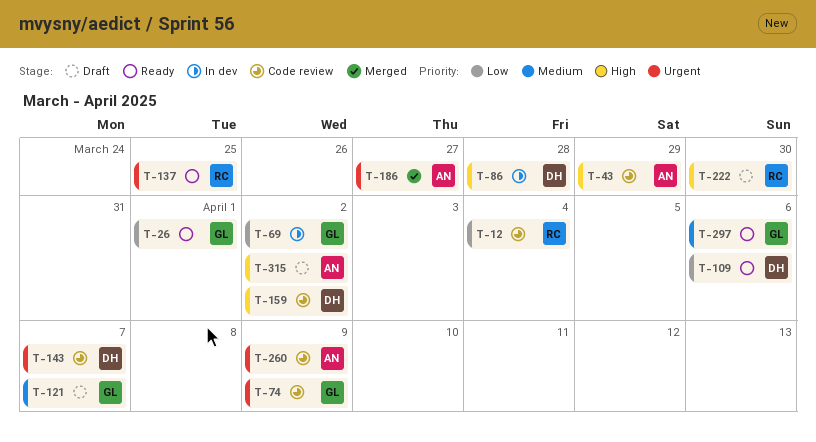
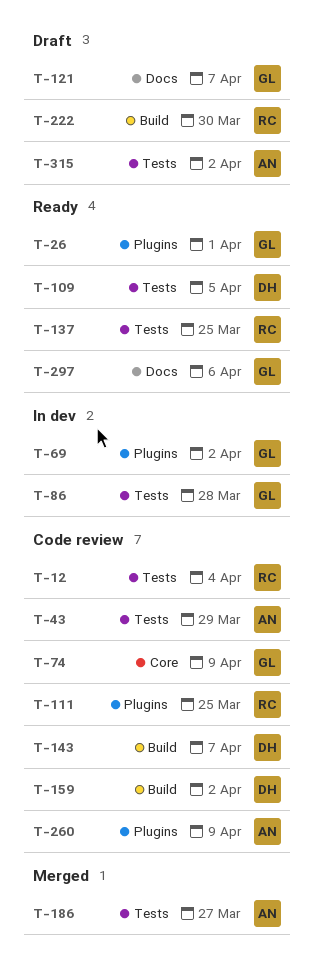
T-86, owner: DH -> GL
T-109, due: Apr 6 -> Apr 5
T-111: none -> present

